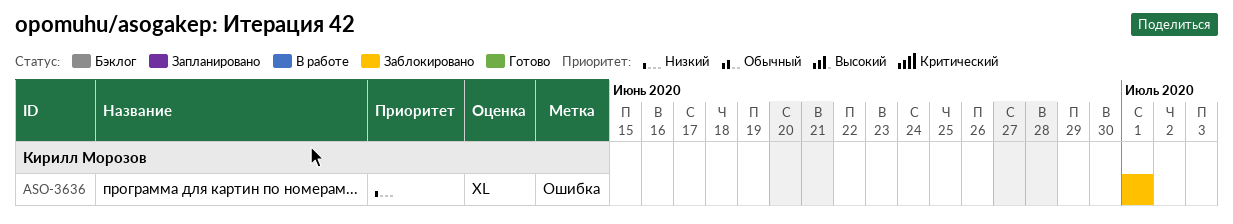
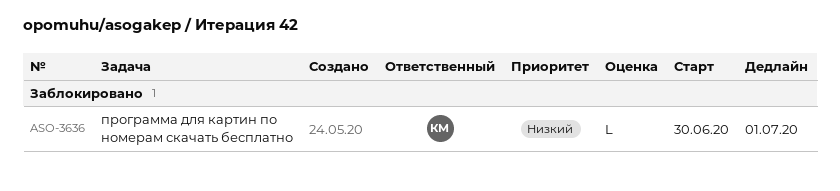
ASO-3636, estimate: XL -> L
ASO-3636, start: Jul 1 -> Jun 30

